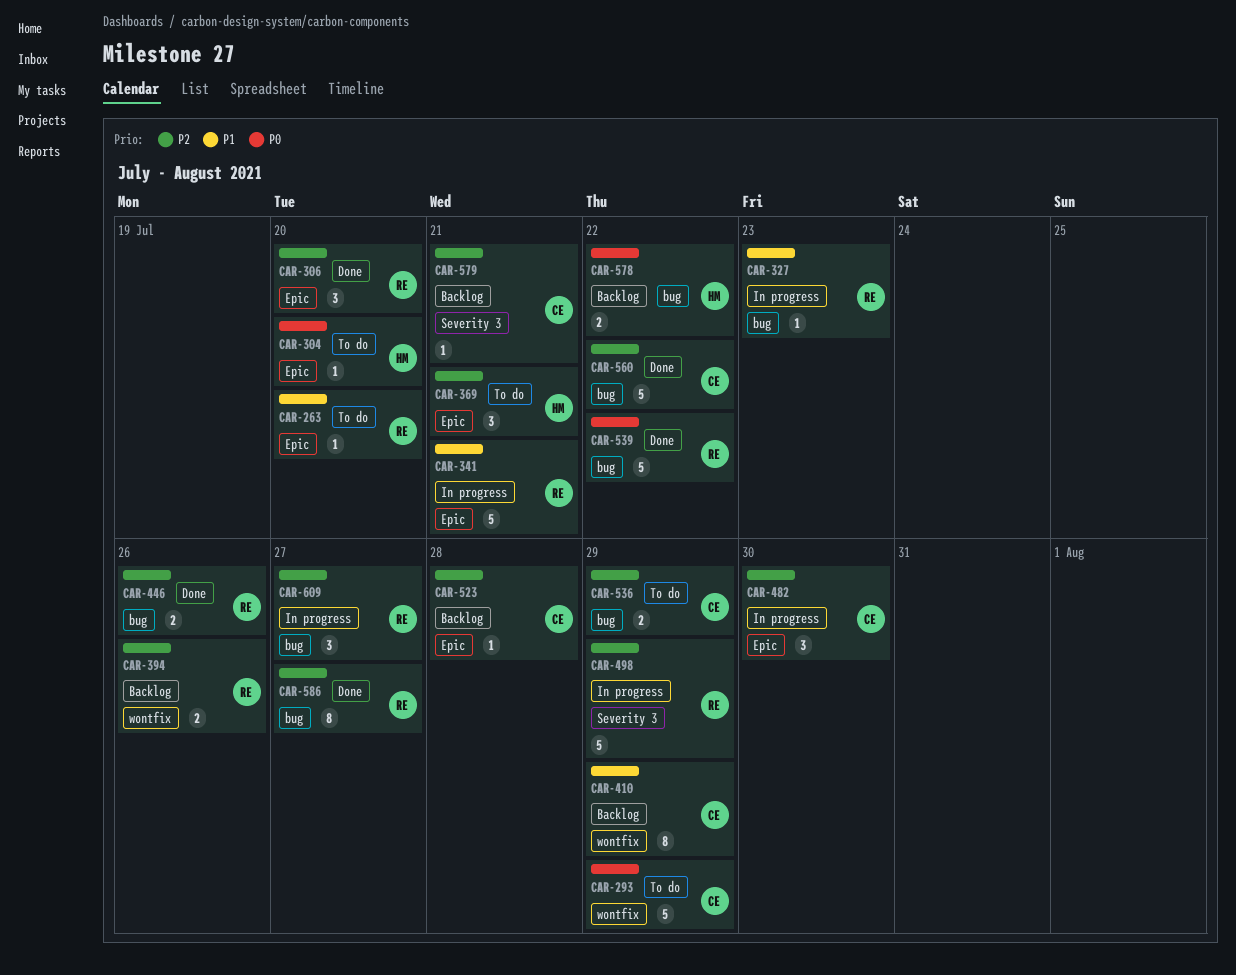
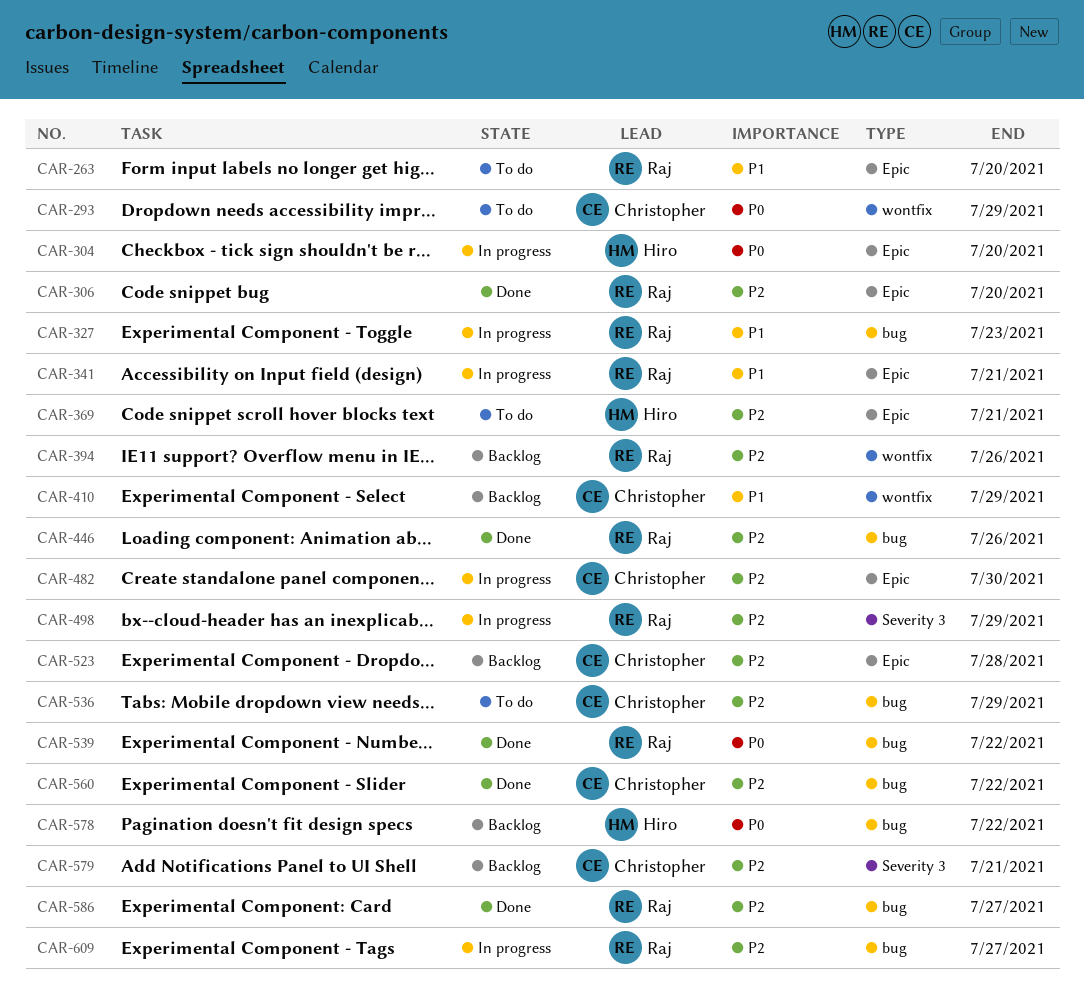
CAR-304, status: To do -> In progress

